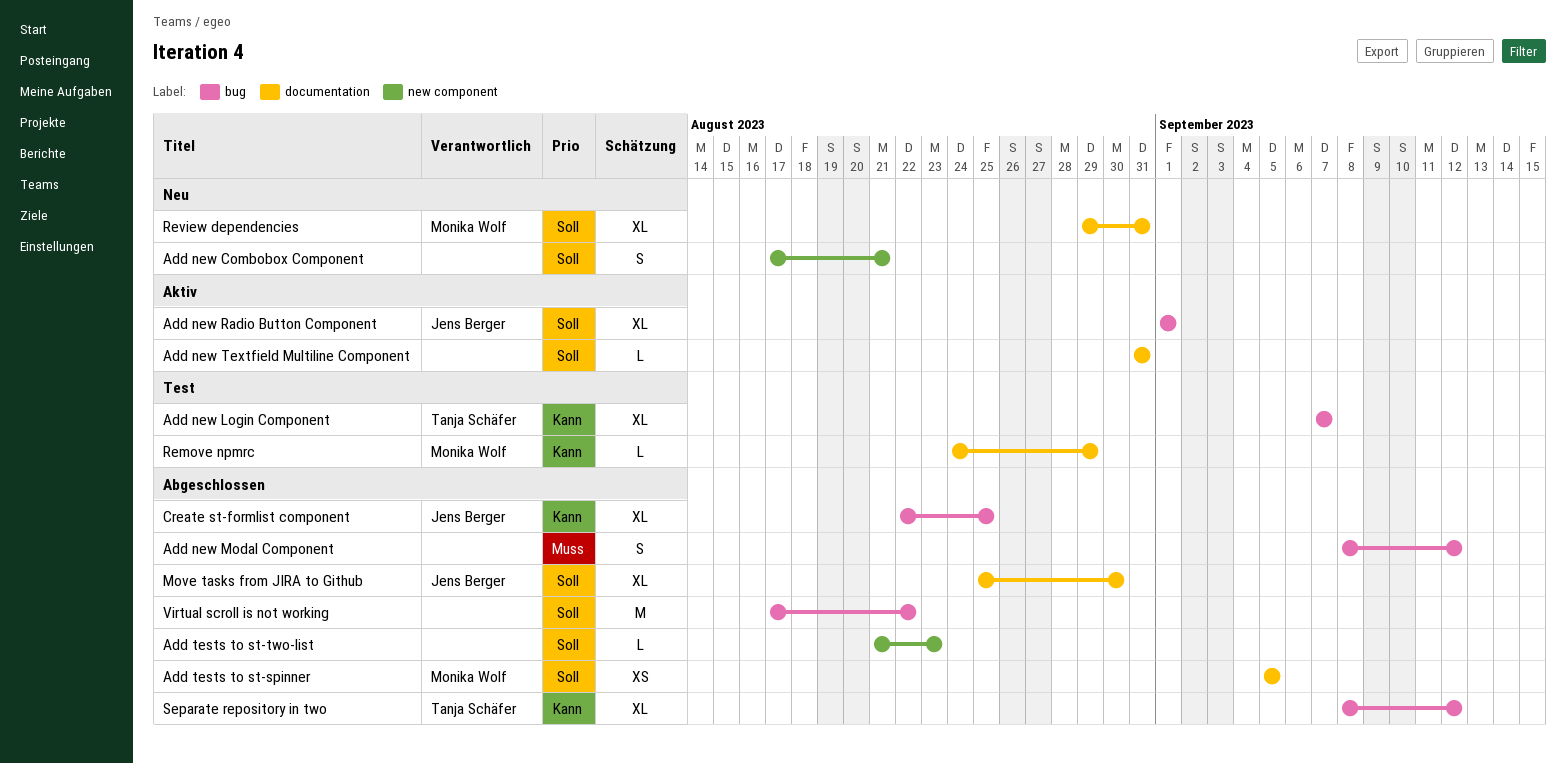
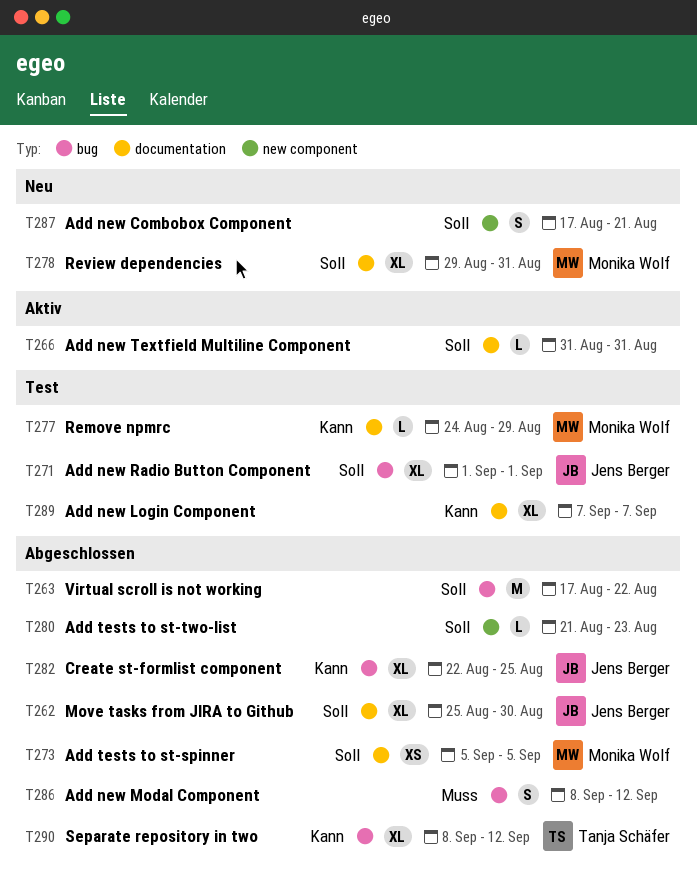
Add new Login Component, owner: Tanja Schäfer -> none
Add new Login Component, label: bug -> documentation
Add new Radio Button Component, status: Aktiv -> Test

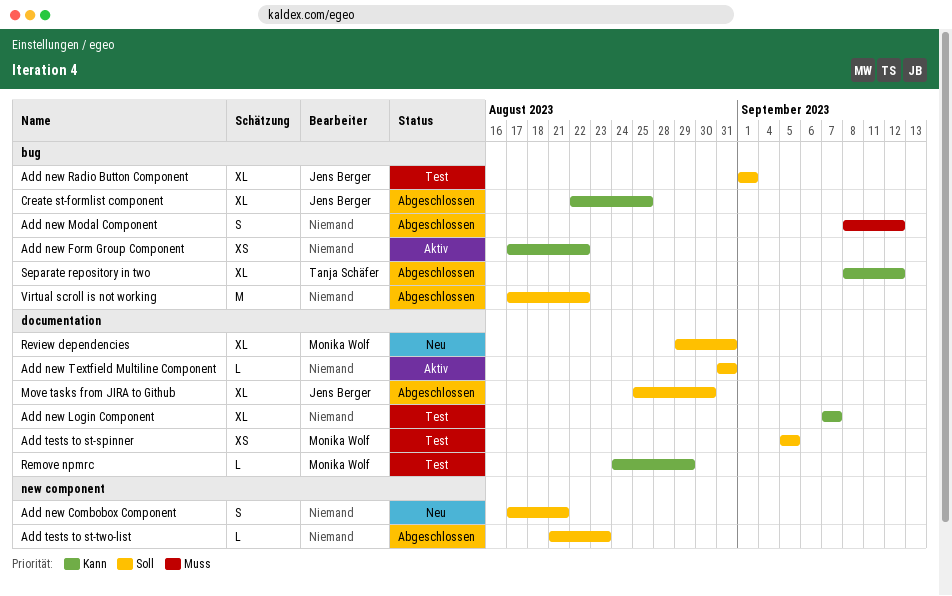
Add new Form Group Component: none -> present
Add tests to st-spinner, status: Abgeschlossen -> Test

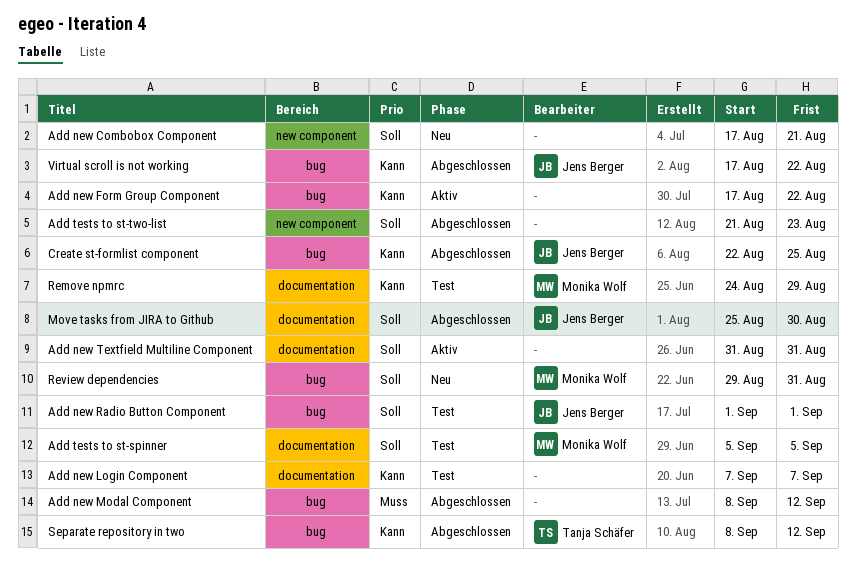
Review dependencies, label: documentation -> bug
Virtual scroll is not working, owner: none -> Jens Berger
Virtual scroll is not working, priority: Soll -> Kann

